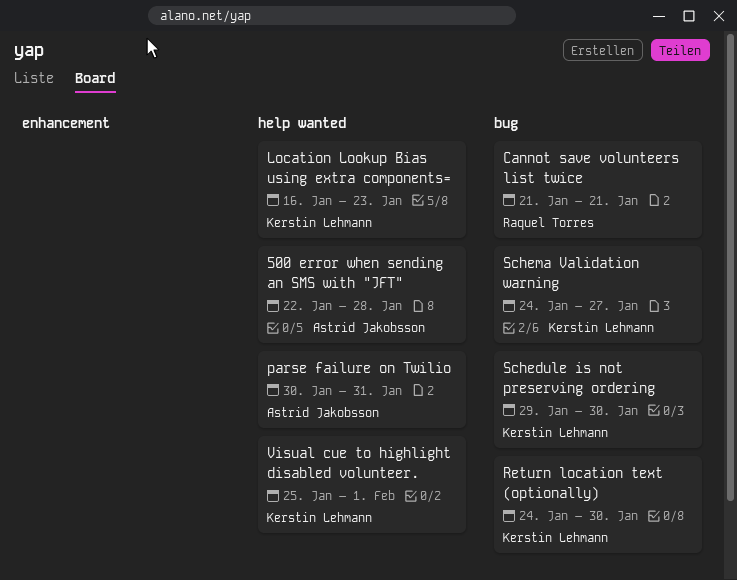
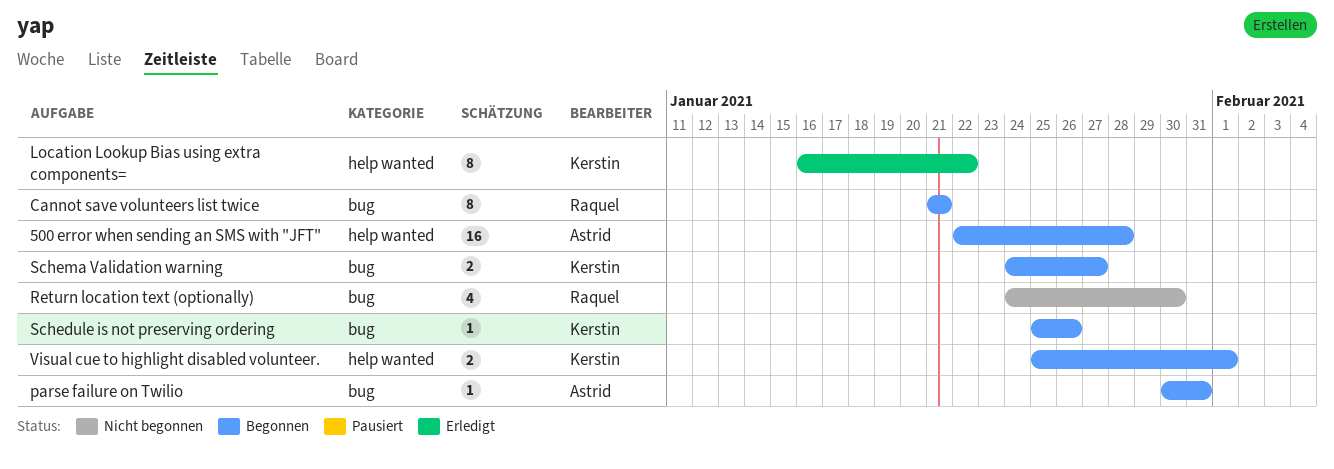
Location Lookup Bias using extra components=, due: Jan 23 -> Jan 22
parse failure on Twilio, label: help wanted -> bug
Return location text (optionally), owner: Kerstin Lehmann -> Raquel Torres
Schedule is not preserving ordering, start: Jan 29 -> Jan 25
Schedule is not preserving ordering, due: Jan 30 -> Jan 26

